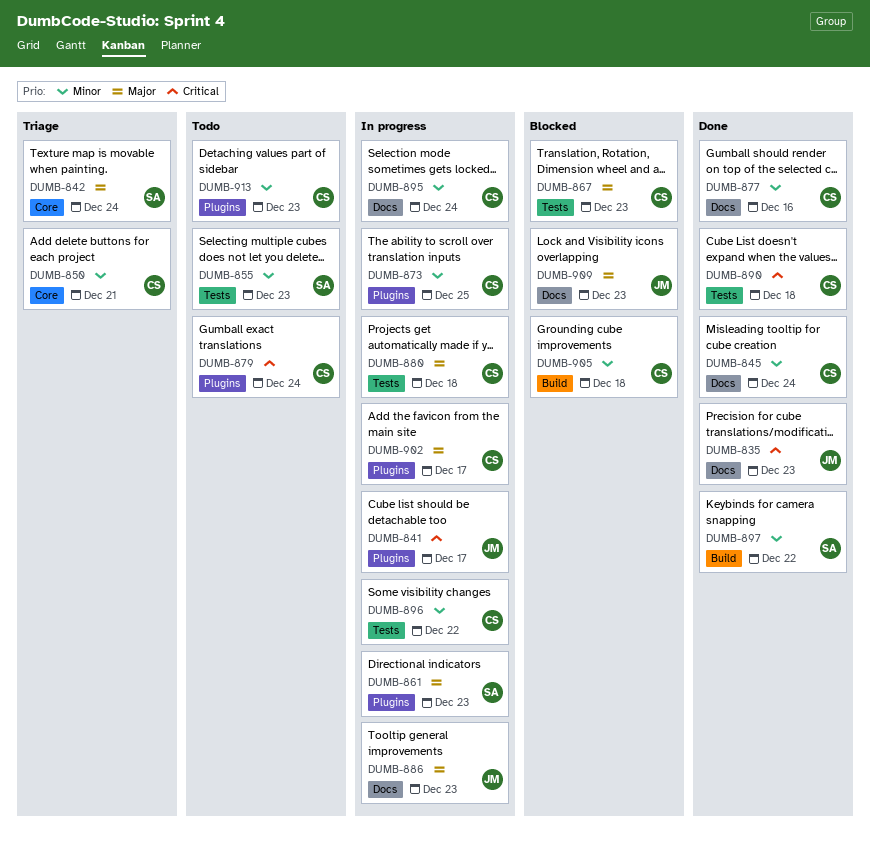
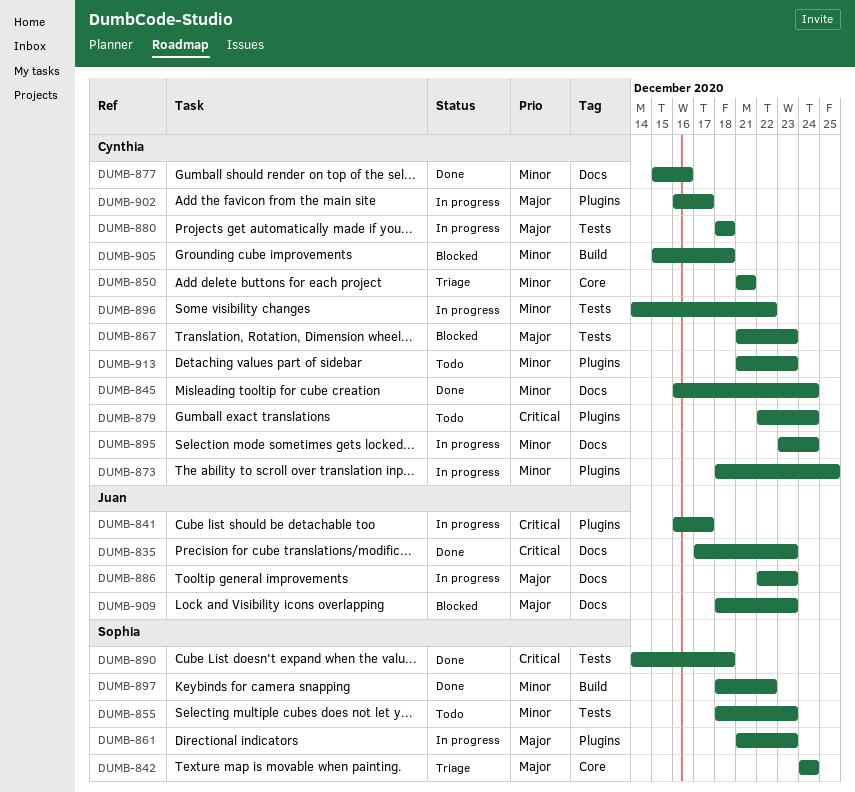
DUMB-890, owner: Cynthia -> Sophia

